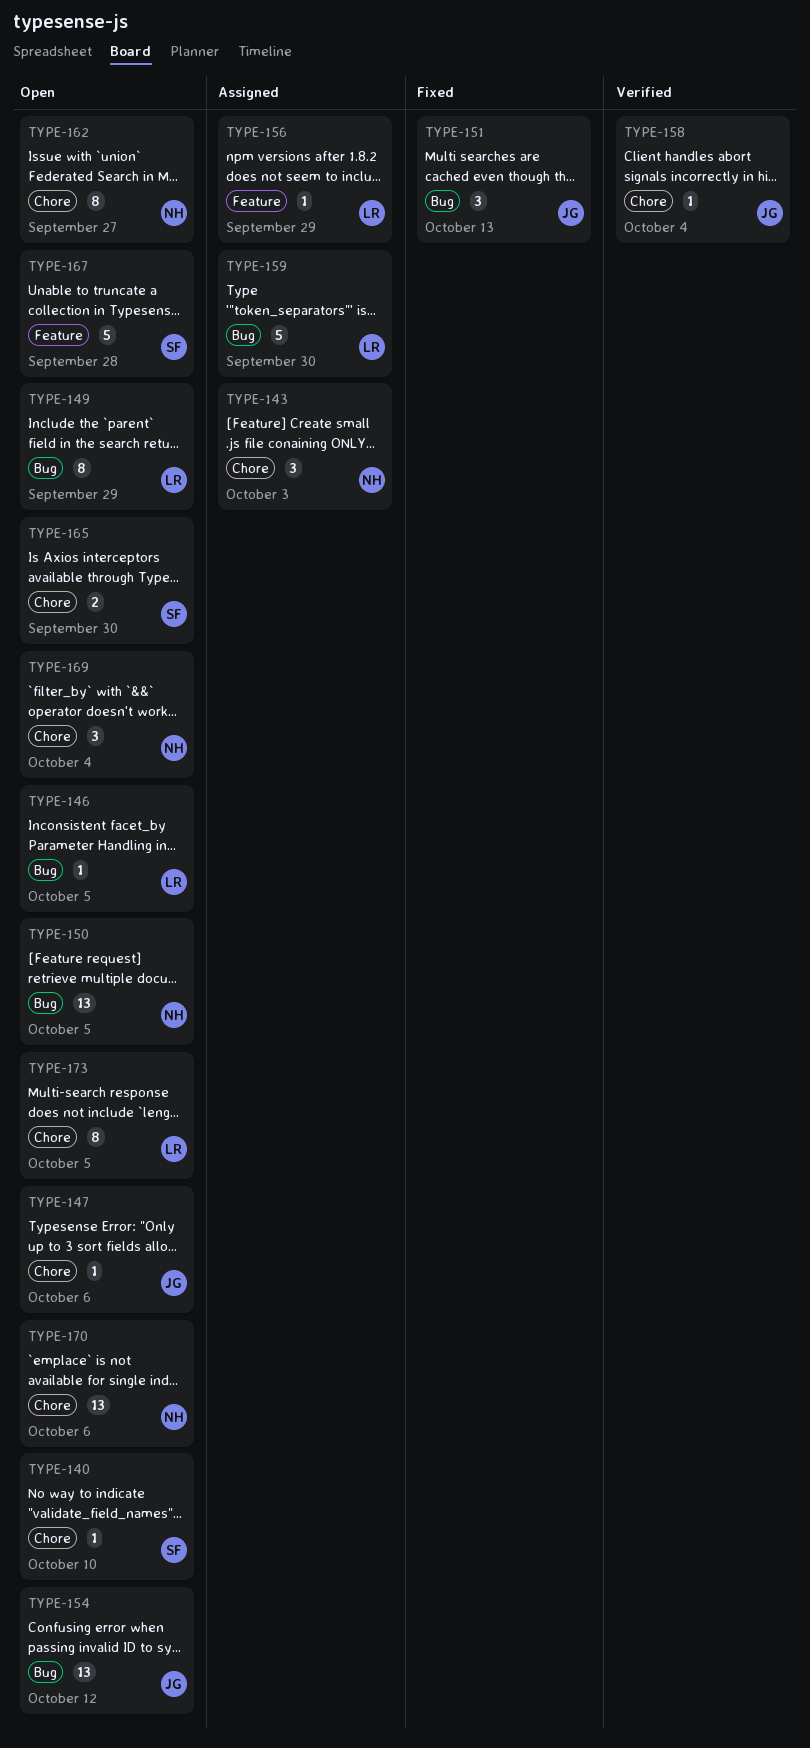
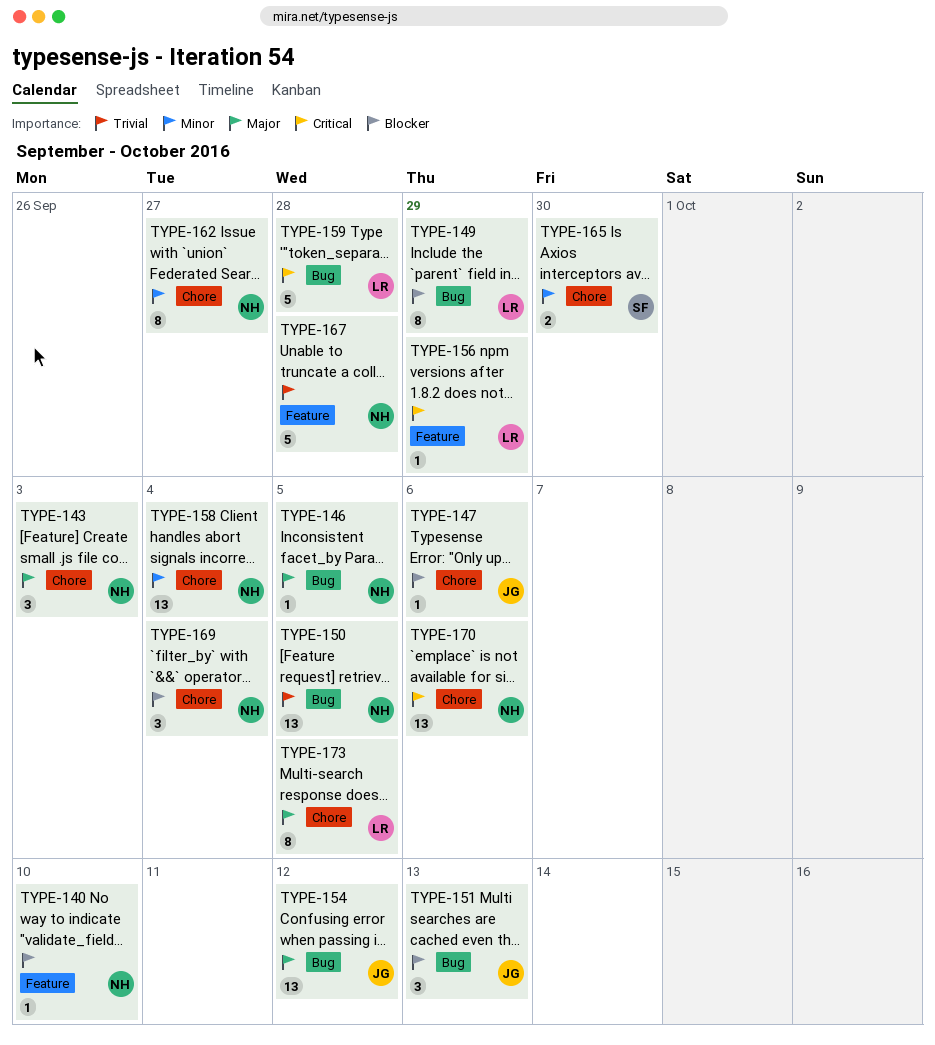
TYPE-140, owner: SF -> NH
TYPE-140, label: Chore -> Feature
TYPE-146, owner: LR -> NH
TYPE-158, owner: JG -> NH
TYPE-158, estimate: 1 -> 13
TYPE-159, due: Sep 30 -> Sep 28
TYPE-167, owner: SF -> NH

